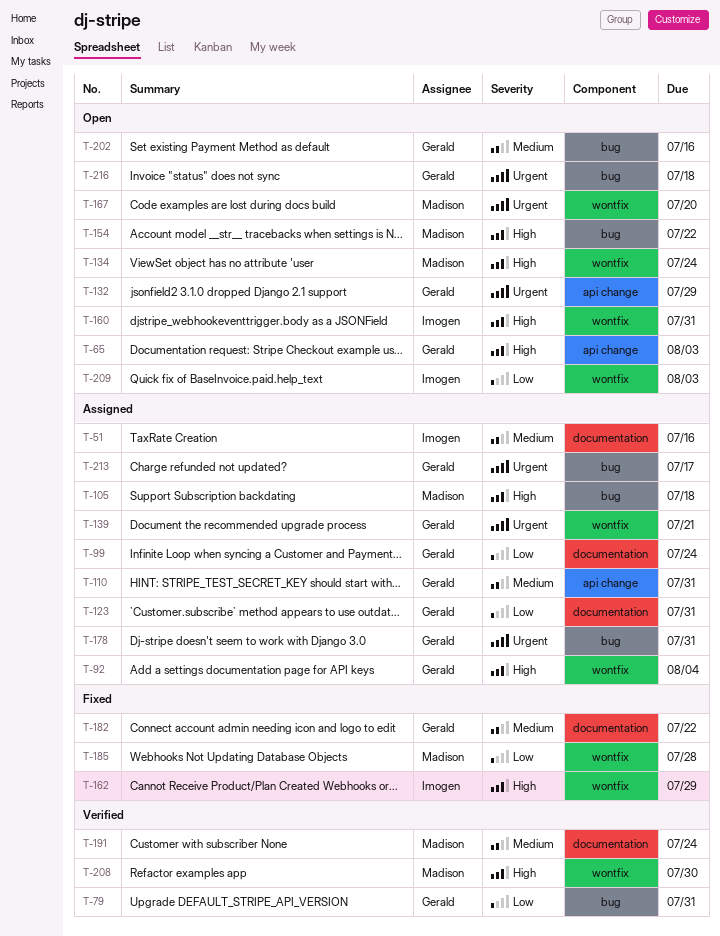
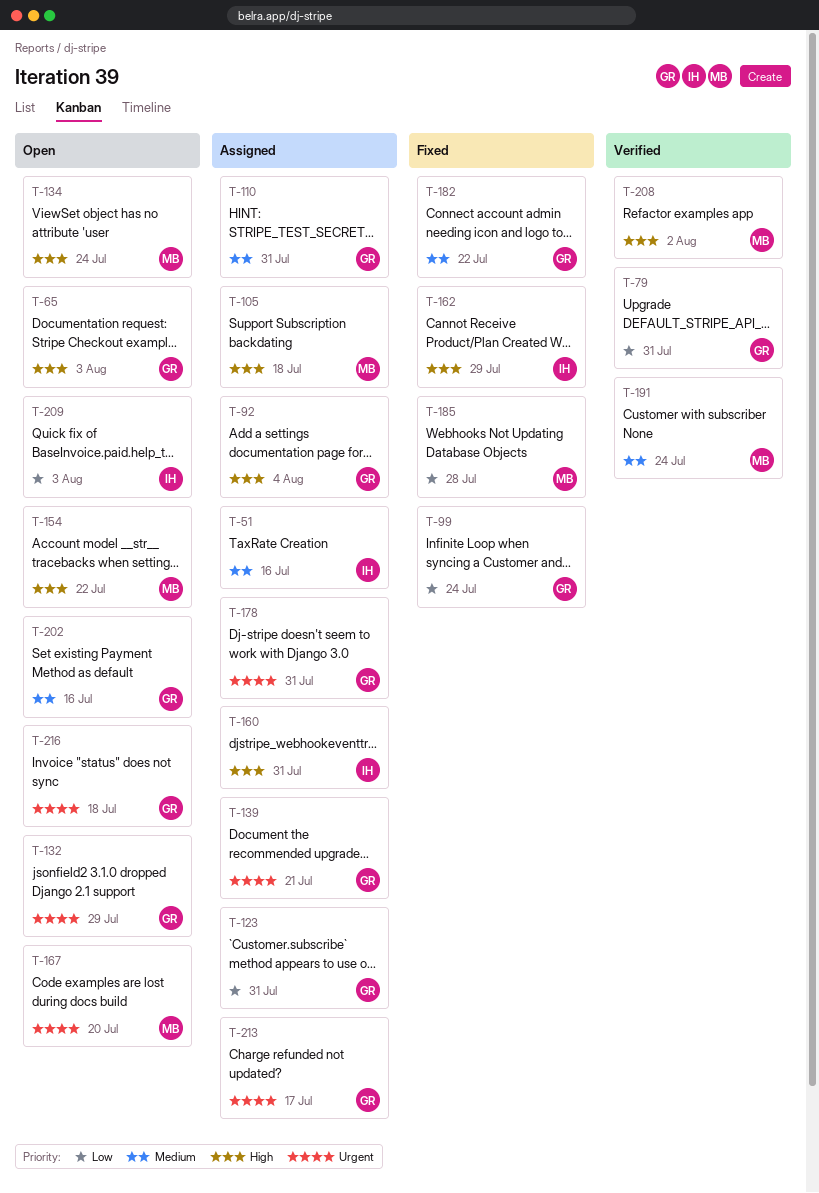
T-99, status: Assigned -> Fixed
T-160, status: Open -> Assigned
T-208, due: Jul 30 -> Aug 2

